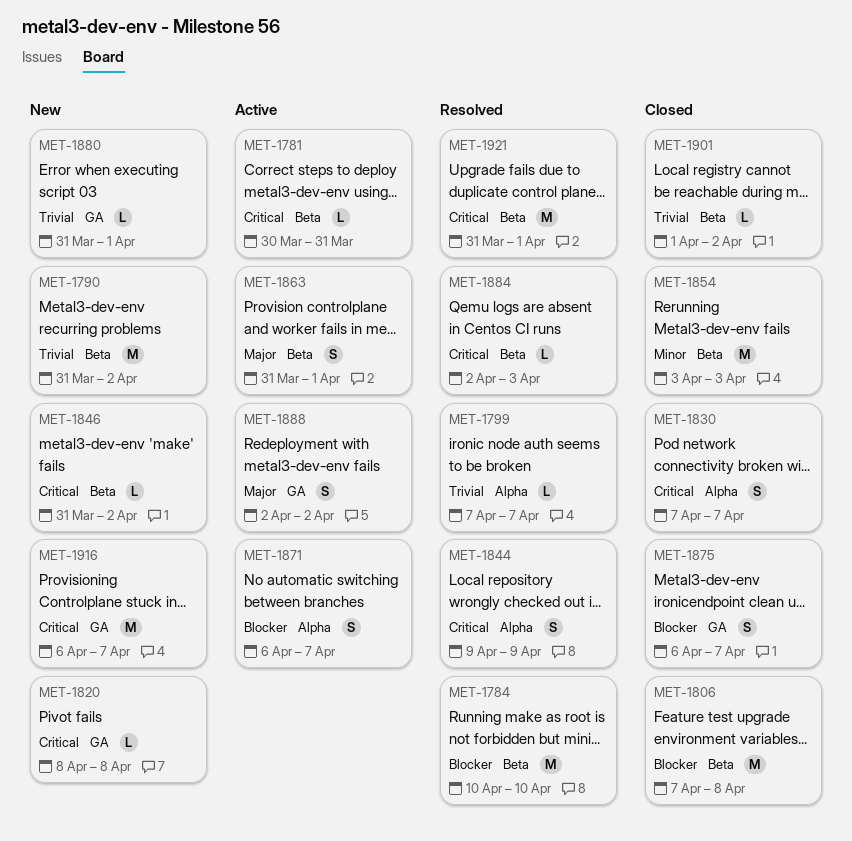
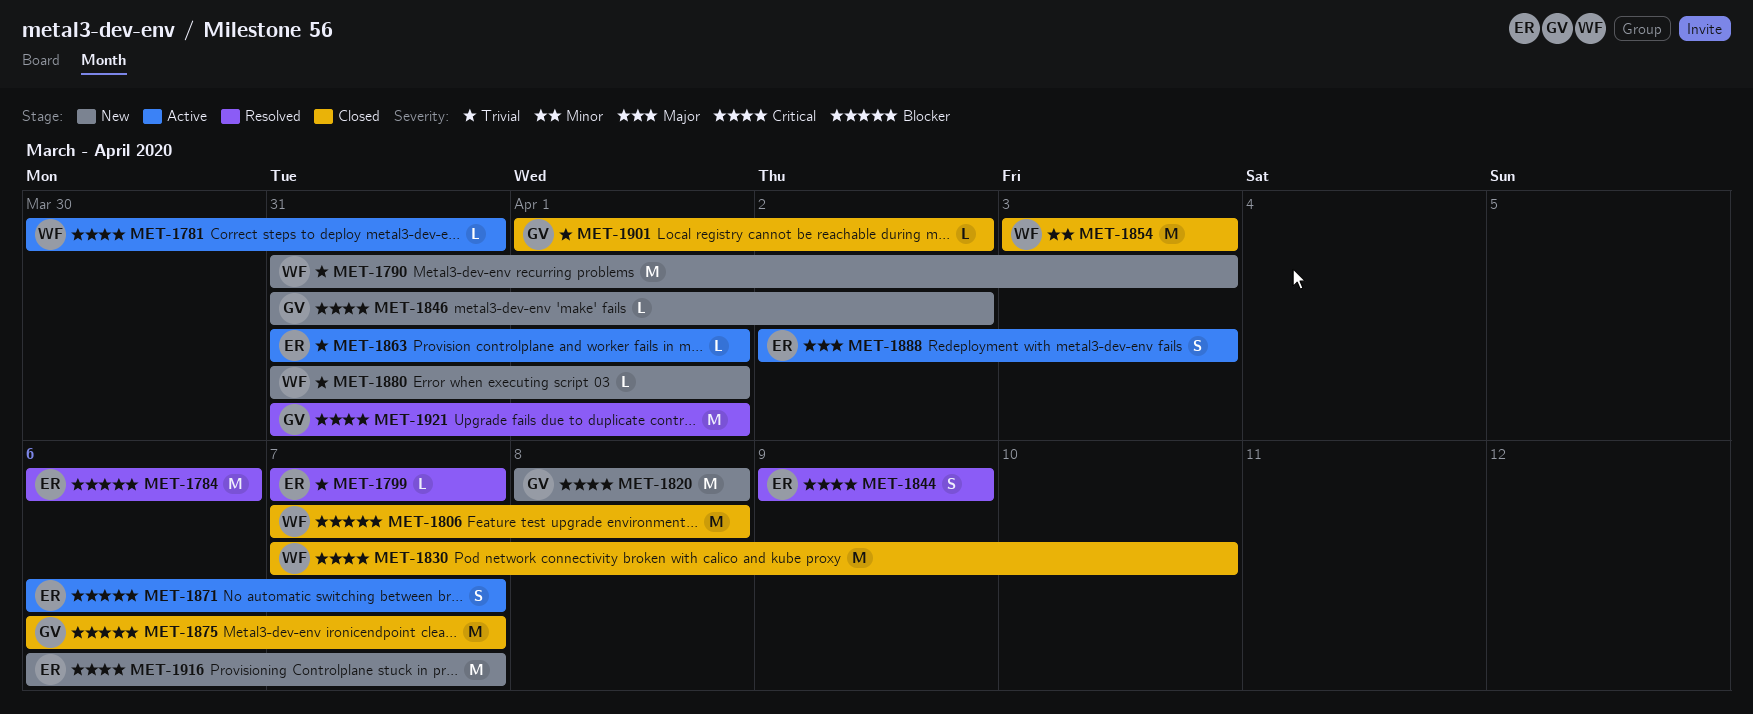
MET-1784, start: Apr 10 -> Apr 6
MET-1784, due: Apr 10 -> Apr 6
MET-1790, due: Apr 2 -> Apr 3
MET-1820, estimate: L -> M
MET-1830, estimate: S -> M
MET-1830, due: Apr 7 -> Apr 10
MET-1863, priority: Major -> Trivial
MET-1863, estimate: S -> L
MET-1875, estimate: S -> M
MET-1884: present -> none
MET-1888, due: Apr 2 -> Apr 3

